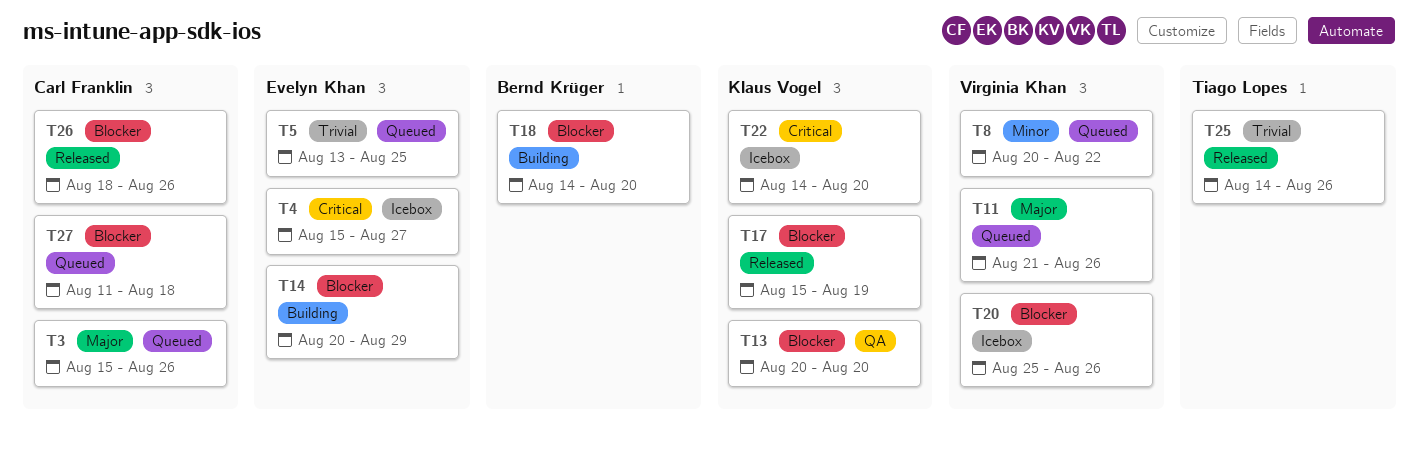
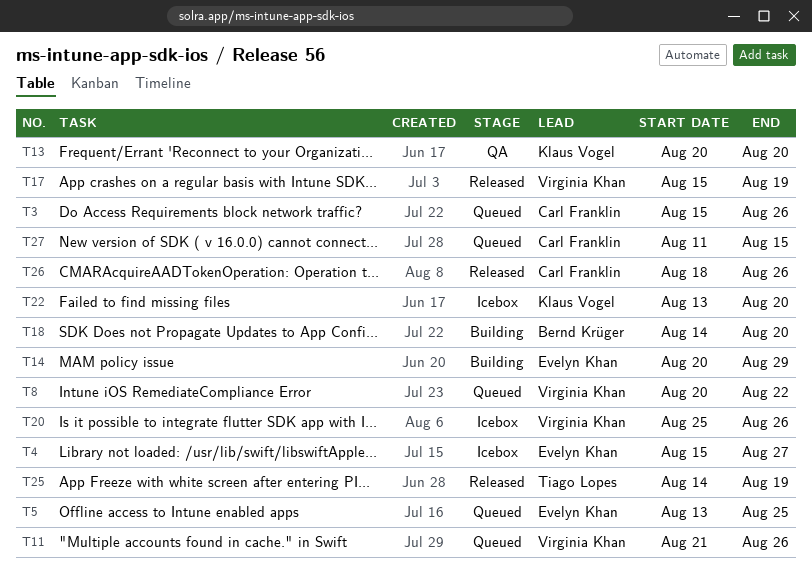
T17, owner: Klaus Vogel -> Virginia Khan
T22, start: Aug 14 -> Aug 13
T25, due: Aug 26 -> Aug 19
T27, due: Aug 18 -> Aug 15

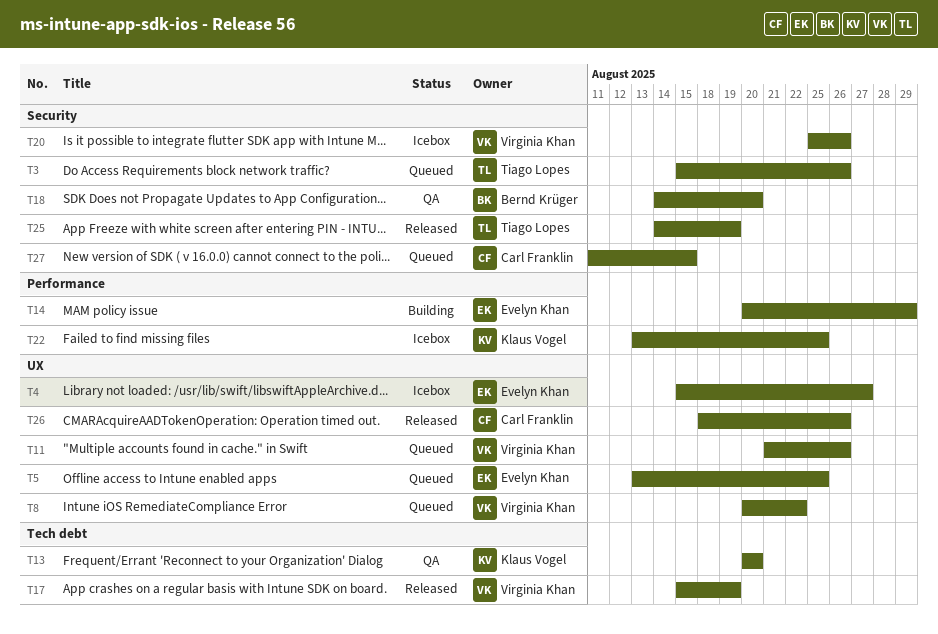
T3, owner: Carl Franklin -> Tiago Lopes
T18, status: Building -> QA
T22, due: Aug 20 -> Aug 25

